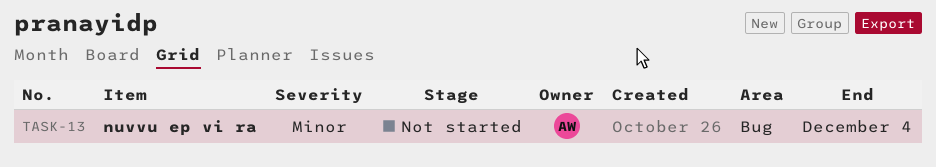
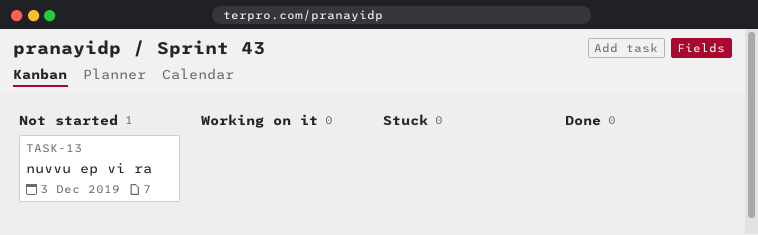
TASK-13, due: Dec 4 -> Dec 3

